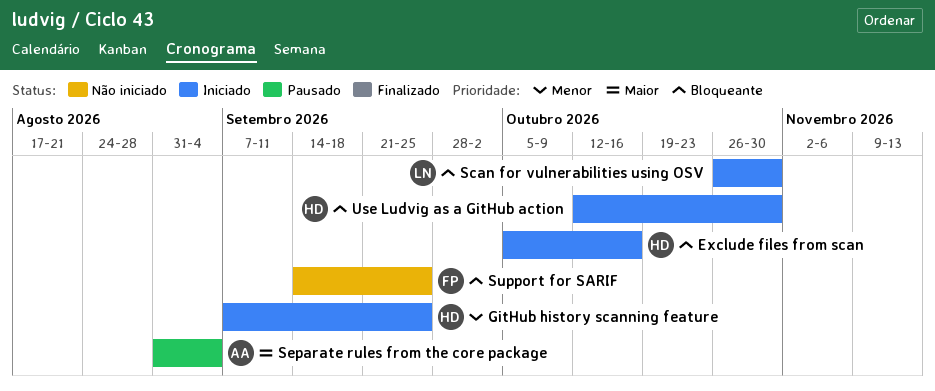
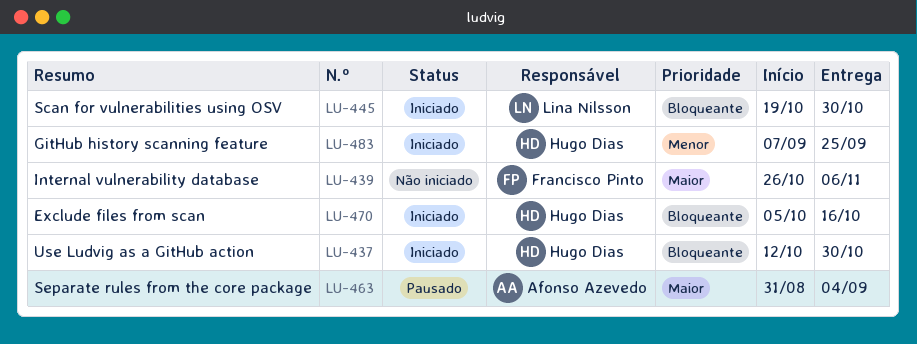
Internal vulnerability database: none -> present
Scan for vulnerabilities using OSV, start: Oct 26 -> Oct 19
Support for SARIF: present -> none

